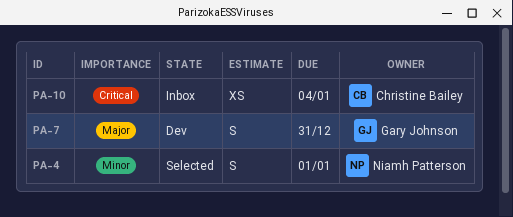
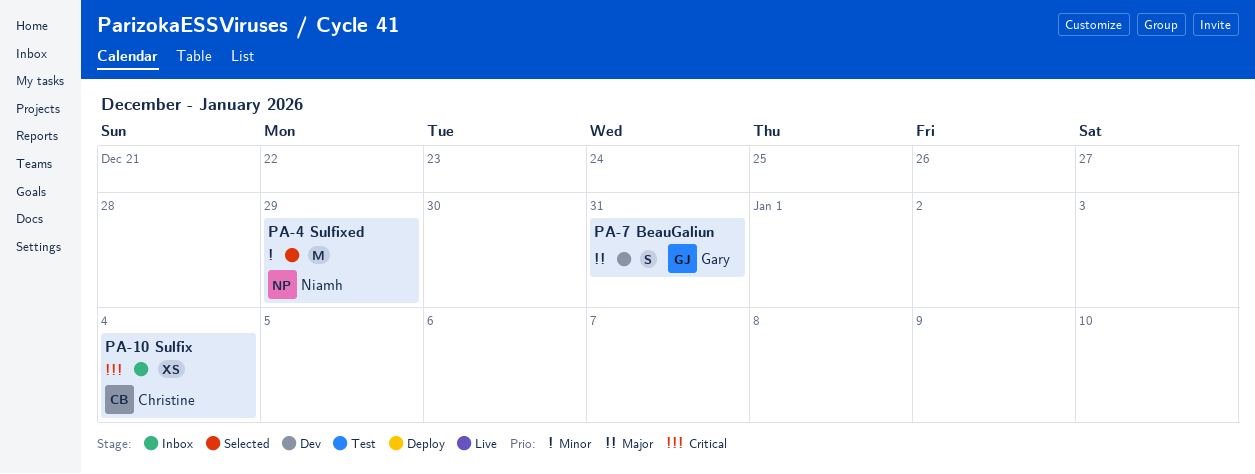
PA-4, estimate: S -> M
PA-4, due: Jan 1 -> Dec 29

